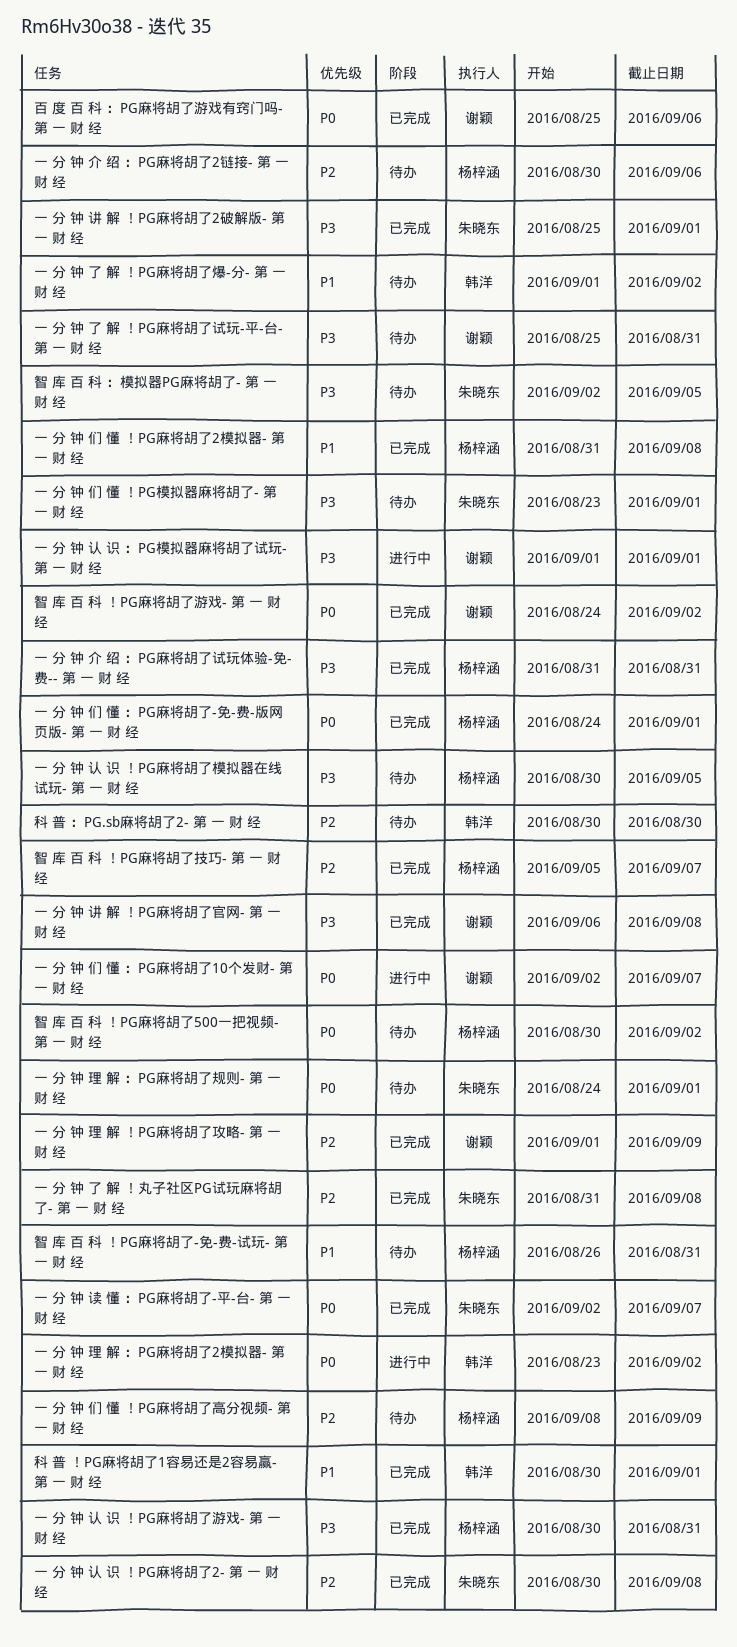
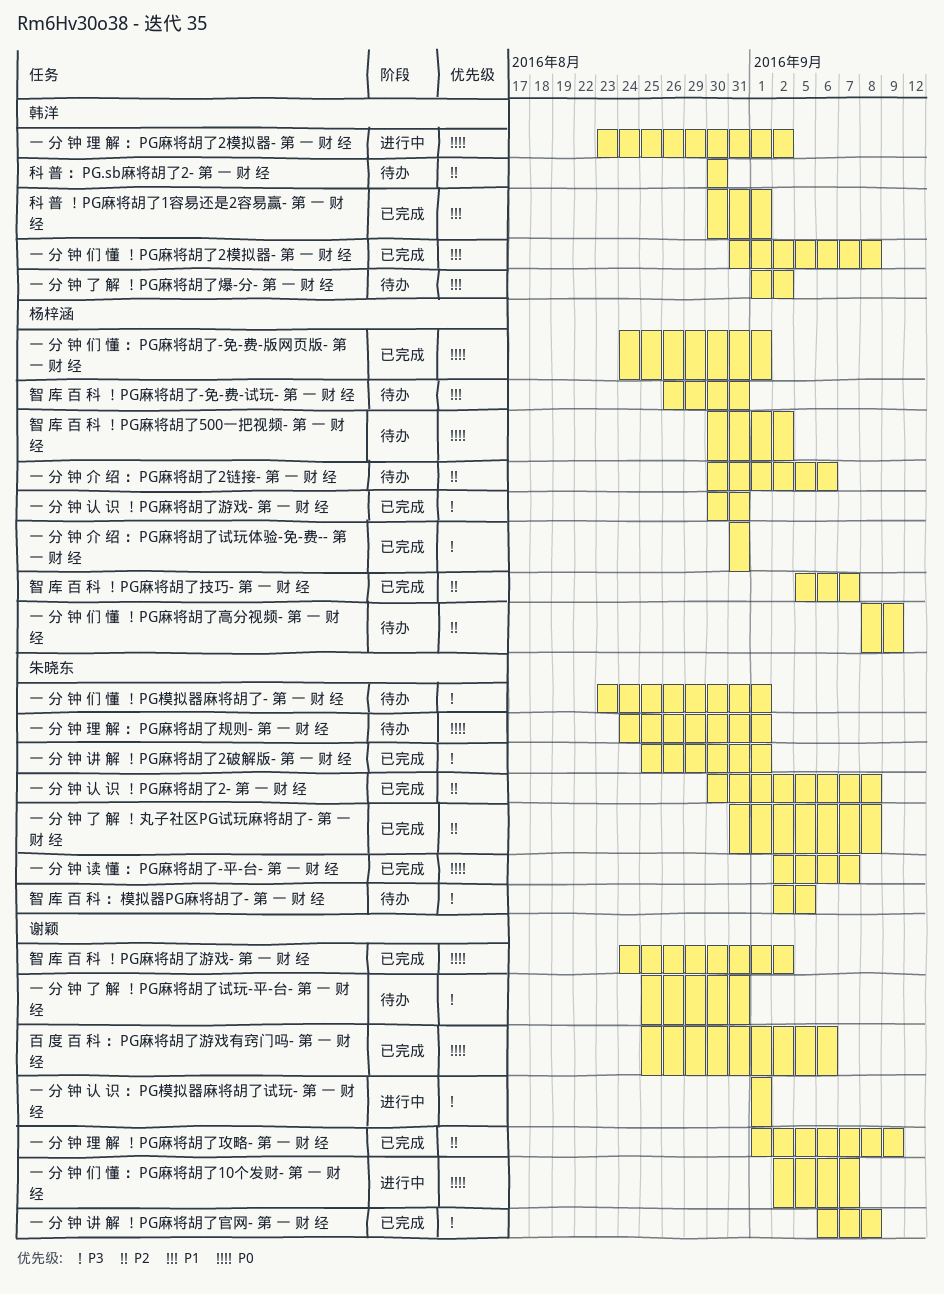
一 分 钟 们 懂 ！PG麻将胡了2模拟器- 第 一 财 经, owner: 杨梓涵 -> 韩洋
一 分 钟 认 识 ！PG麻将胡了模拟器在线试玩- 第 一 财 经: present -> none

